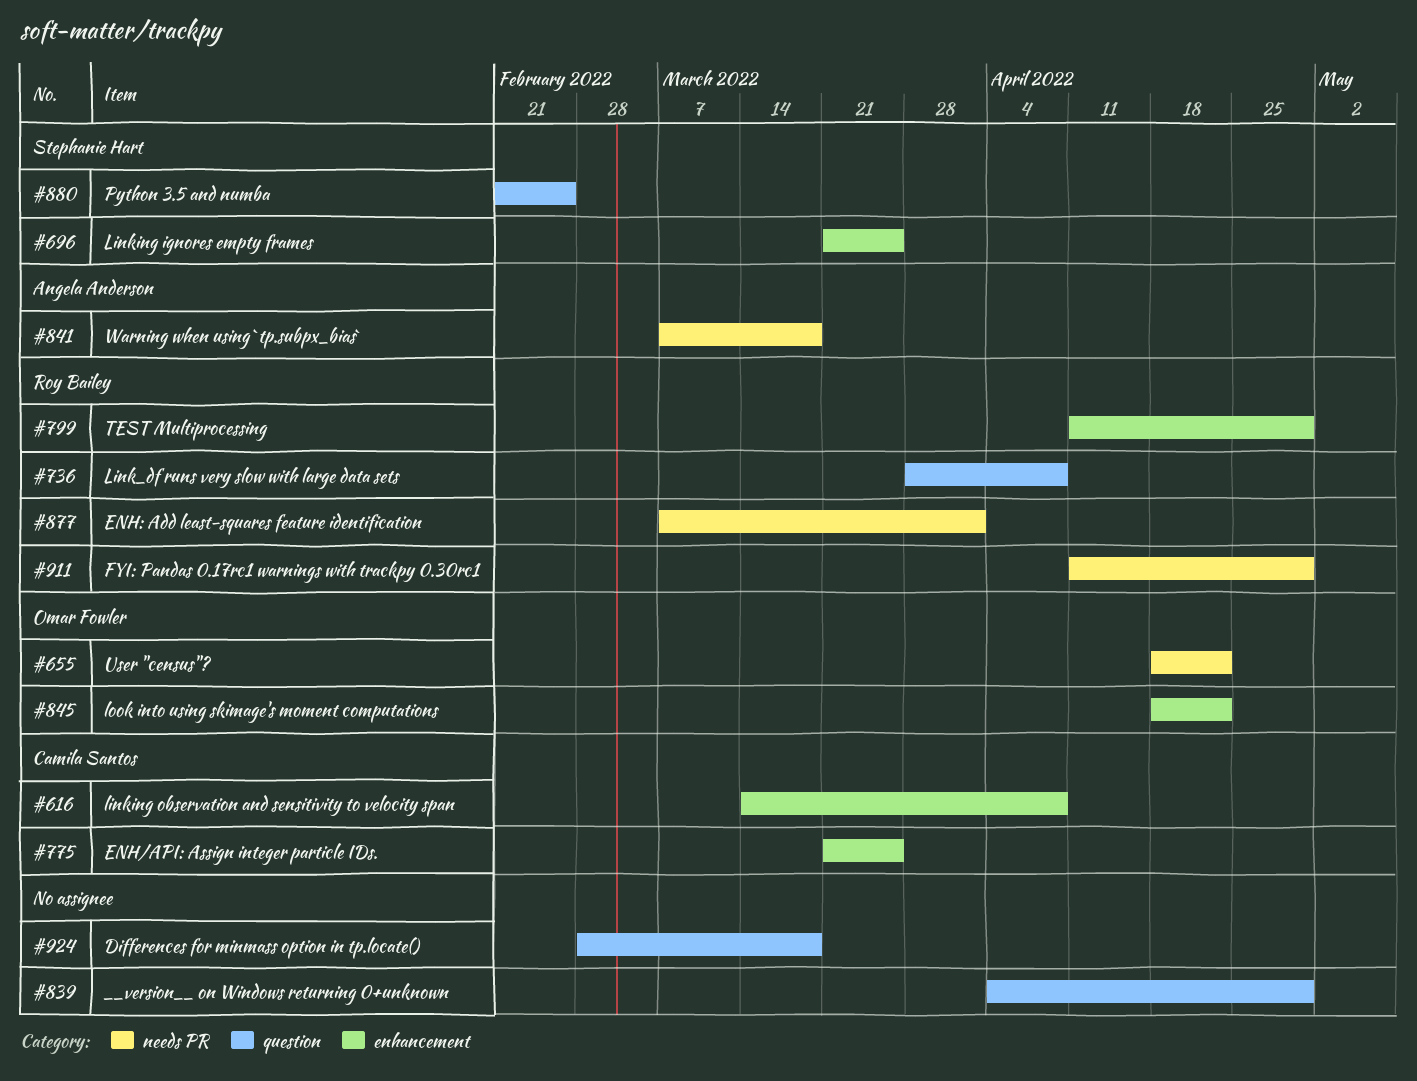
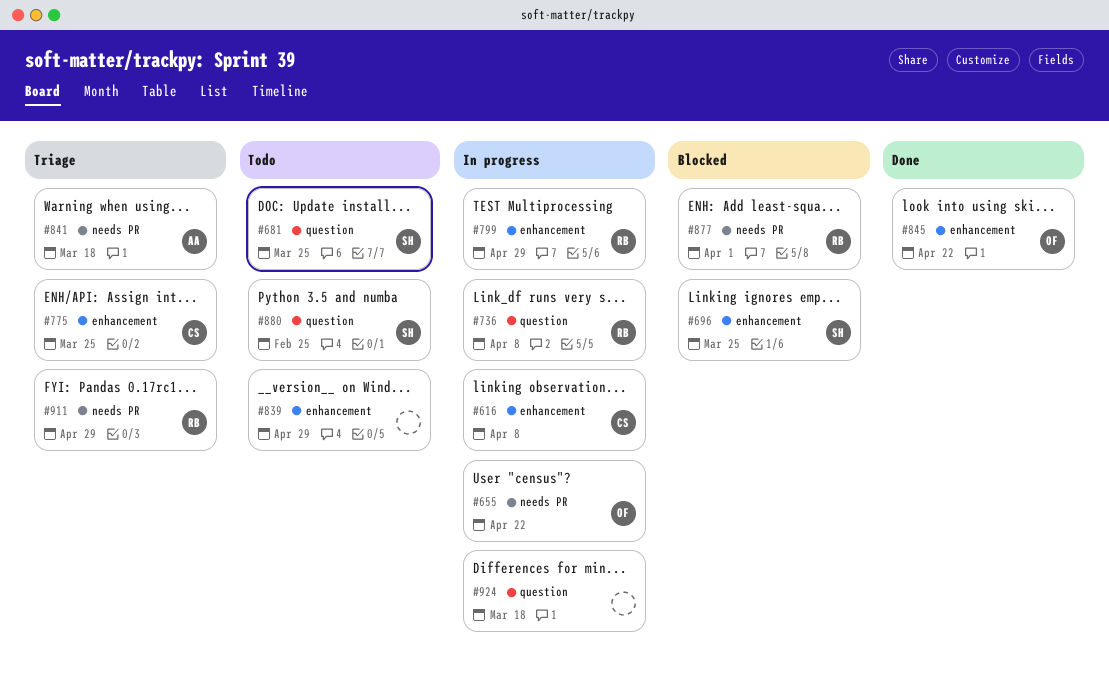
#681: none -> present
#839, label: question -> enhancement

